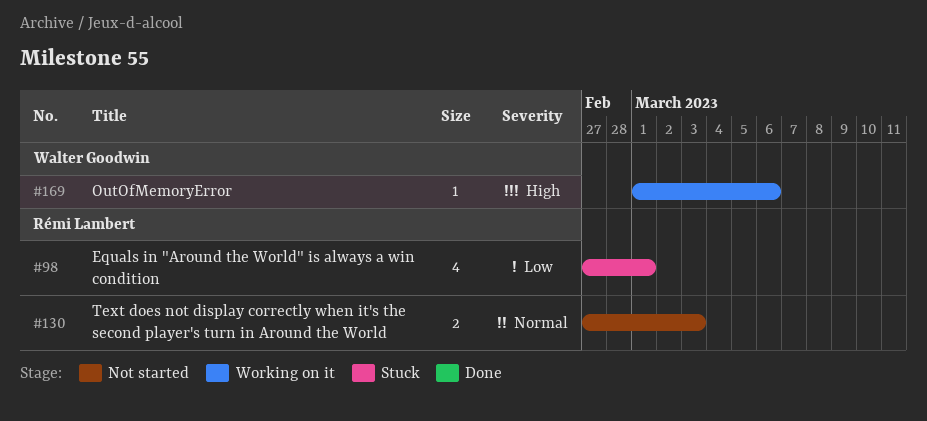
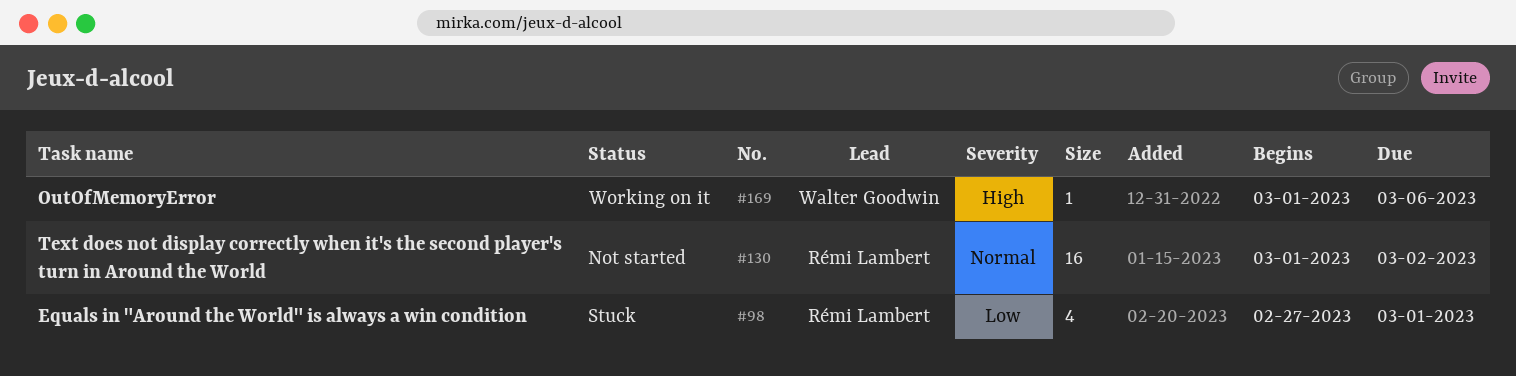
#130, estimate: 2 -> 16
#130, start: Feb 27 -> Mar 1
#130, due: Mar 3 -> Mar 2

